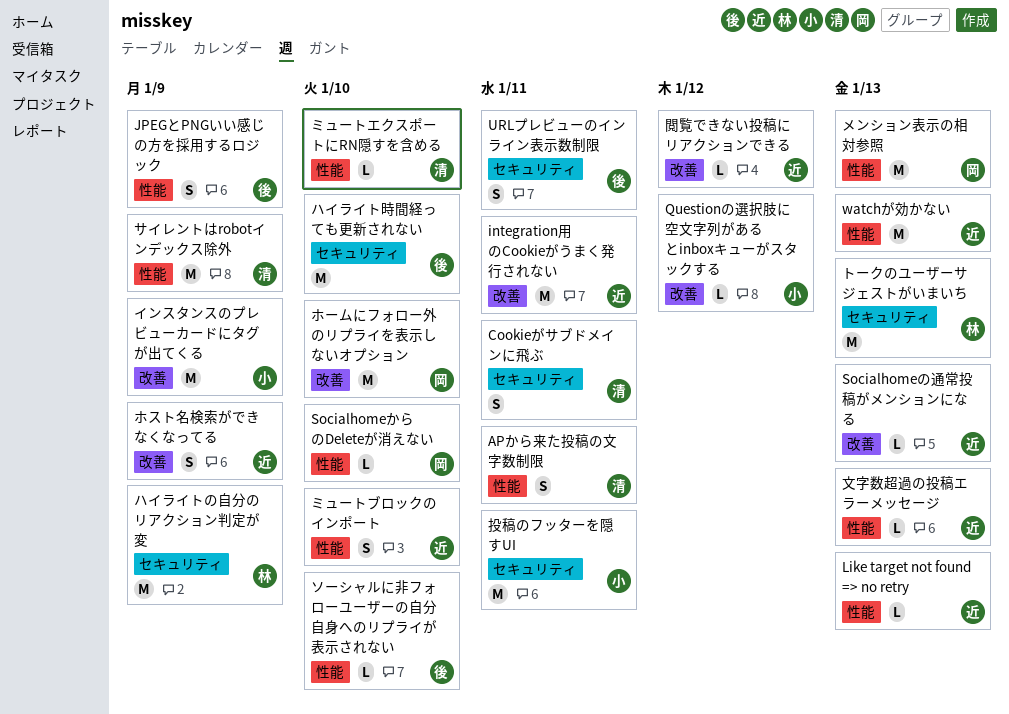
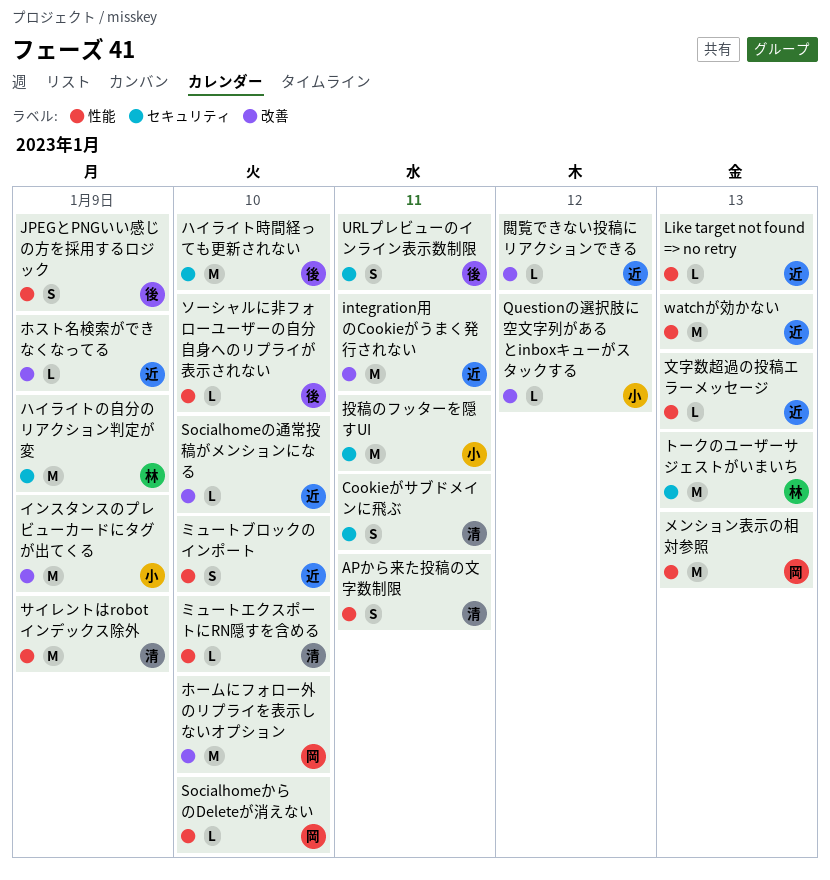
Socialhomeの通常投稿がメンションになる, due: Jan 13 -> Jan 10
ホスト名検索ができなくなってる, estimate: S -> L

